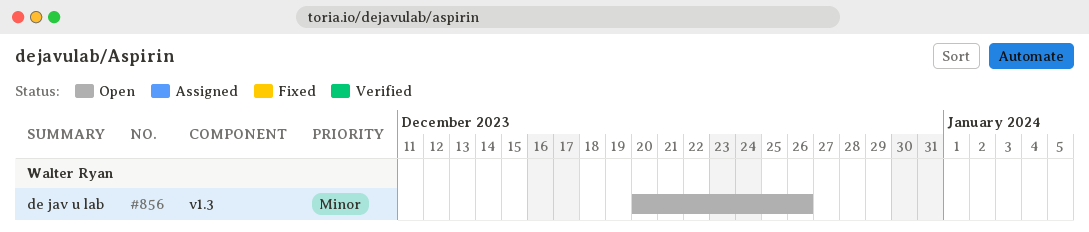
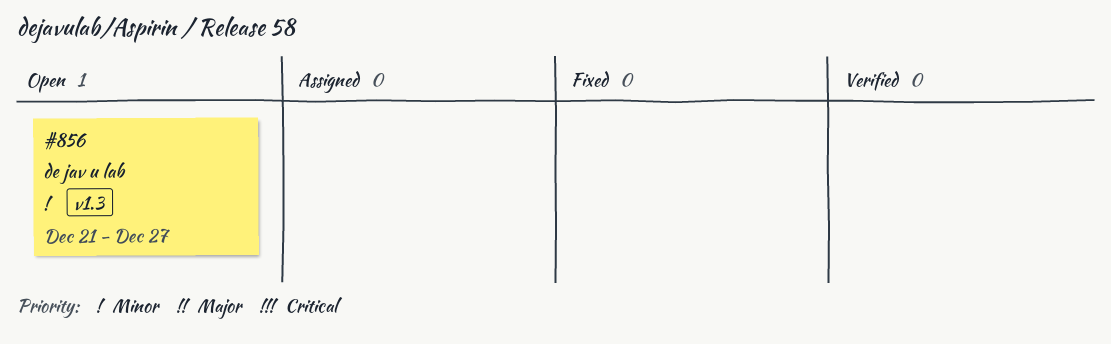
#856, start: Dec 20 -> Dec 21
#856, due: Dec 26 -> Dec 27

